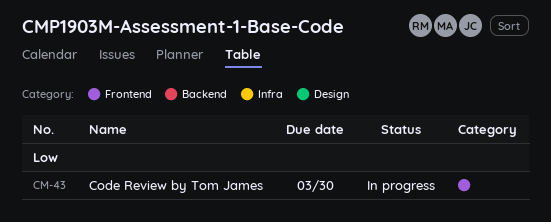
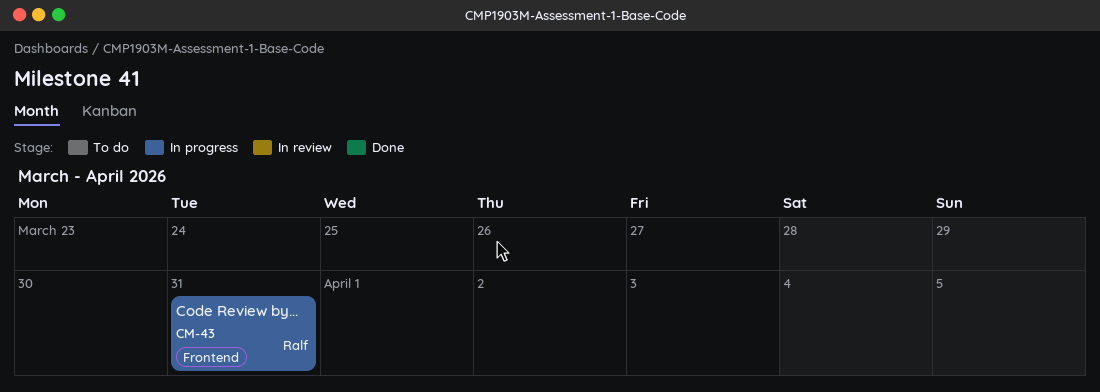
CM-43, due: Mar 30 -> Mar 31

